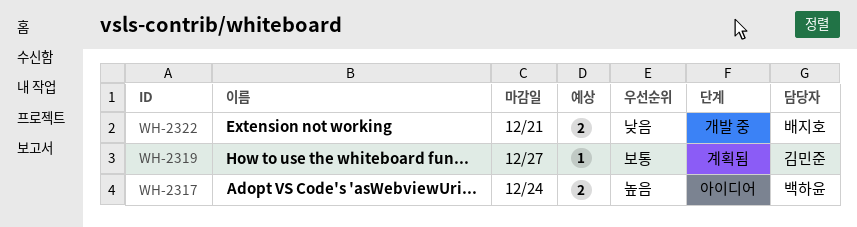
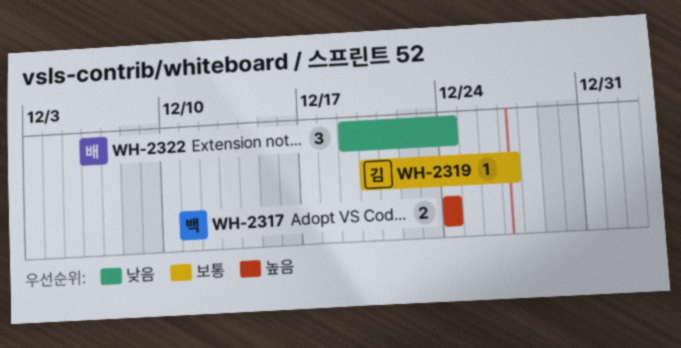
WH-2322, estimate: 2 -> 3
WH-2322, due: Dec 21 -> Dec 24

